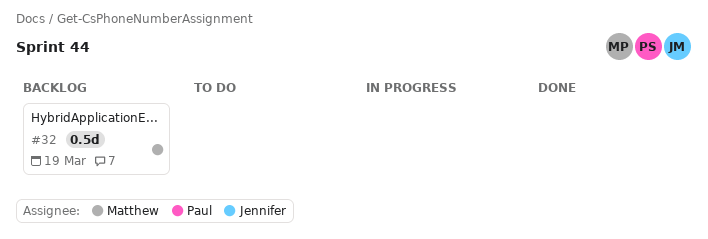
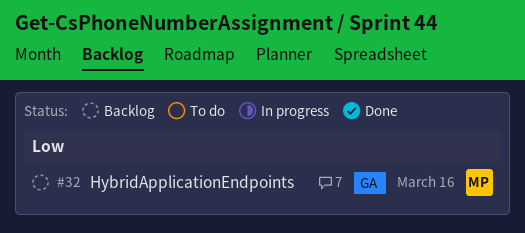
#32, due: Mar 19 -> Mar 16

